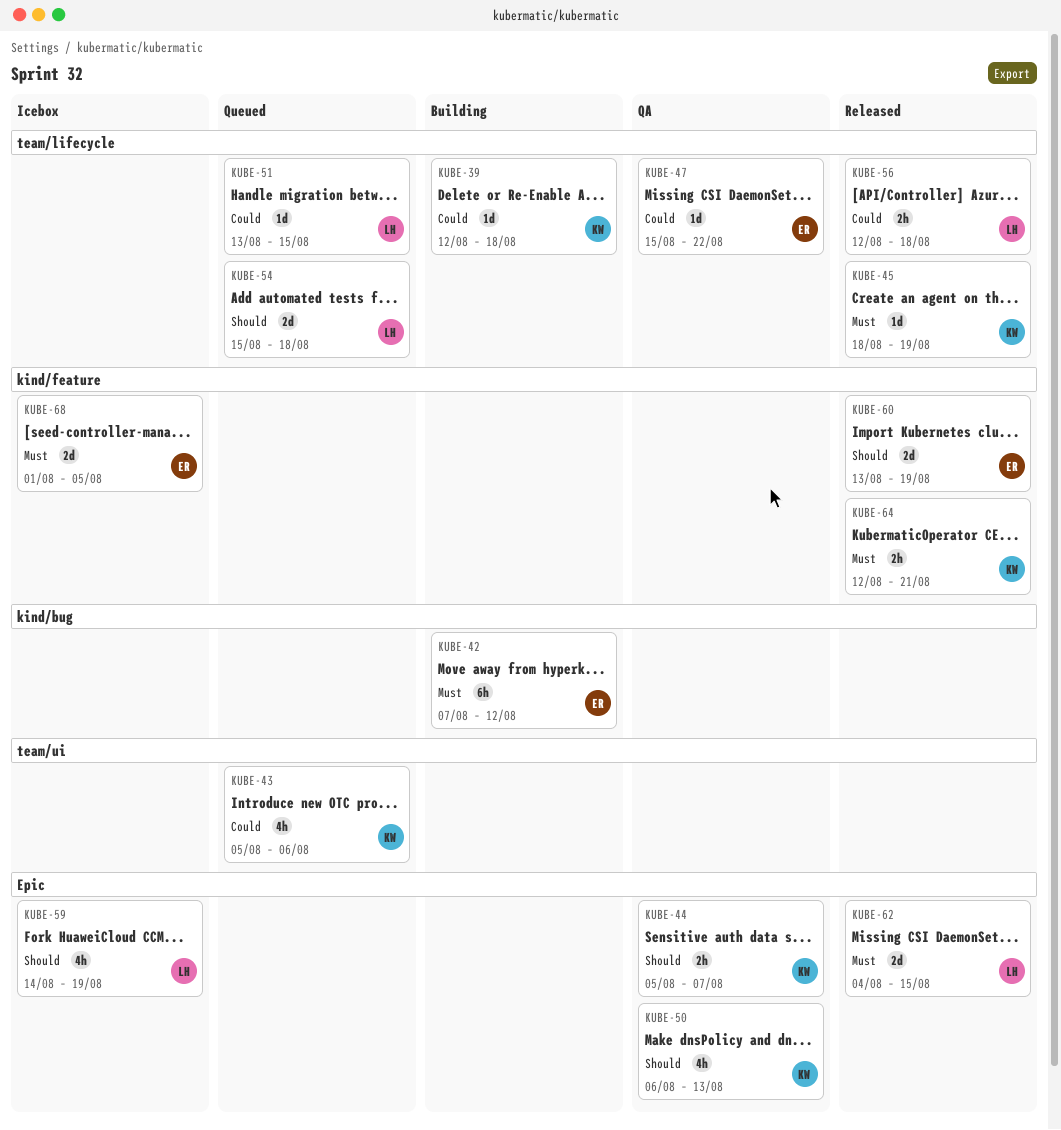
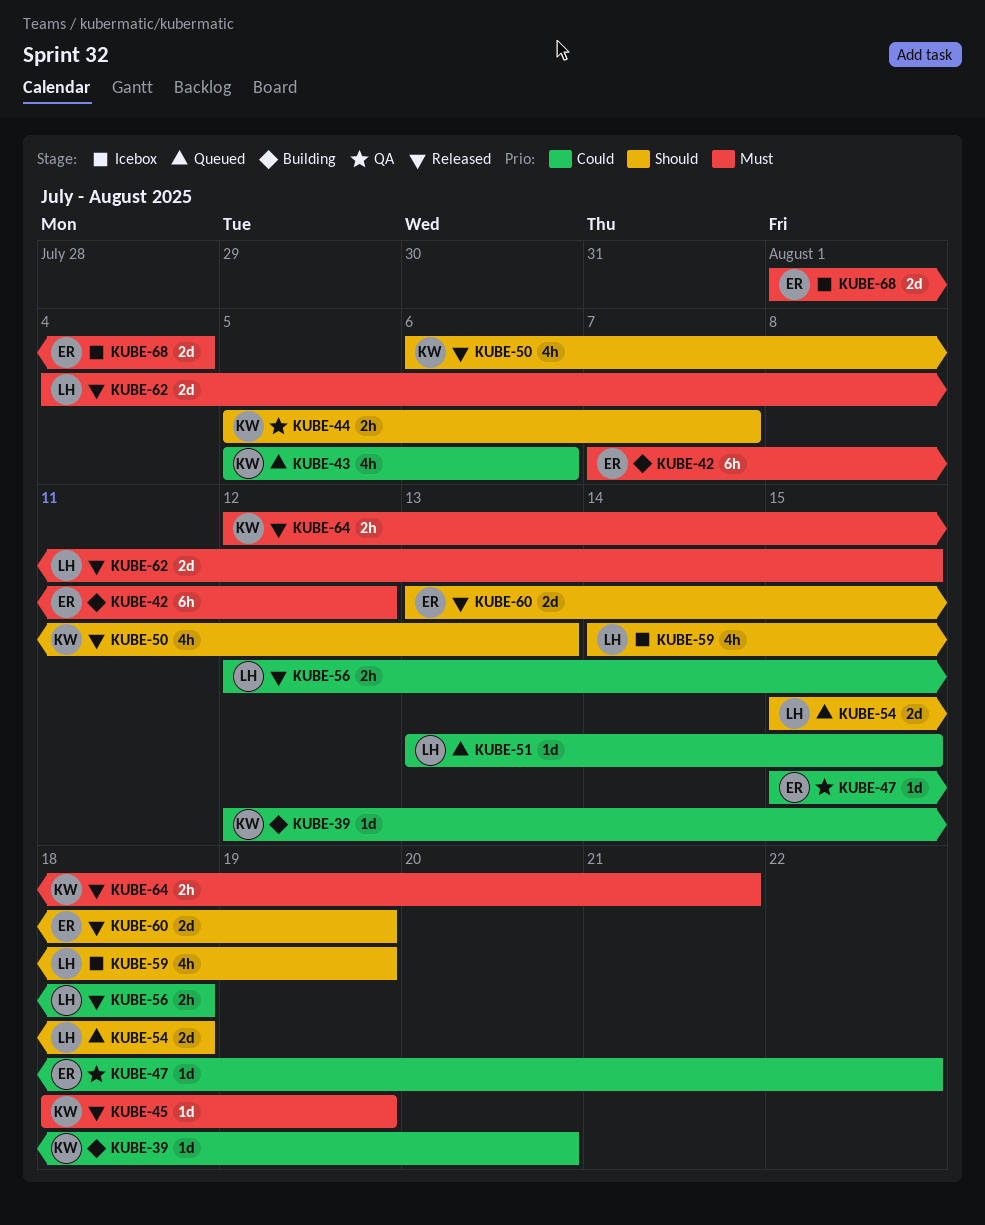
KUBE-39, due: Aug 18 -> Aug 20
KUBE-50, status: QA -> Released
KUBE-68, due: Aug 5 -> Aug 4

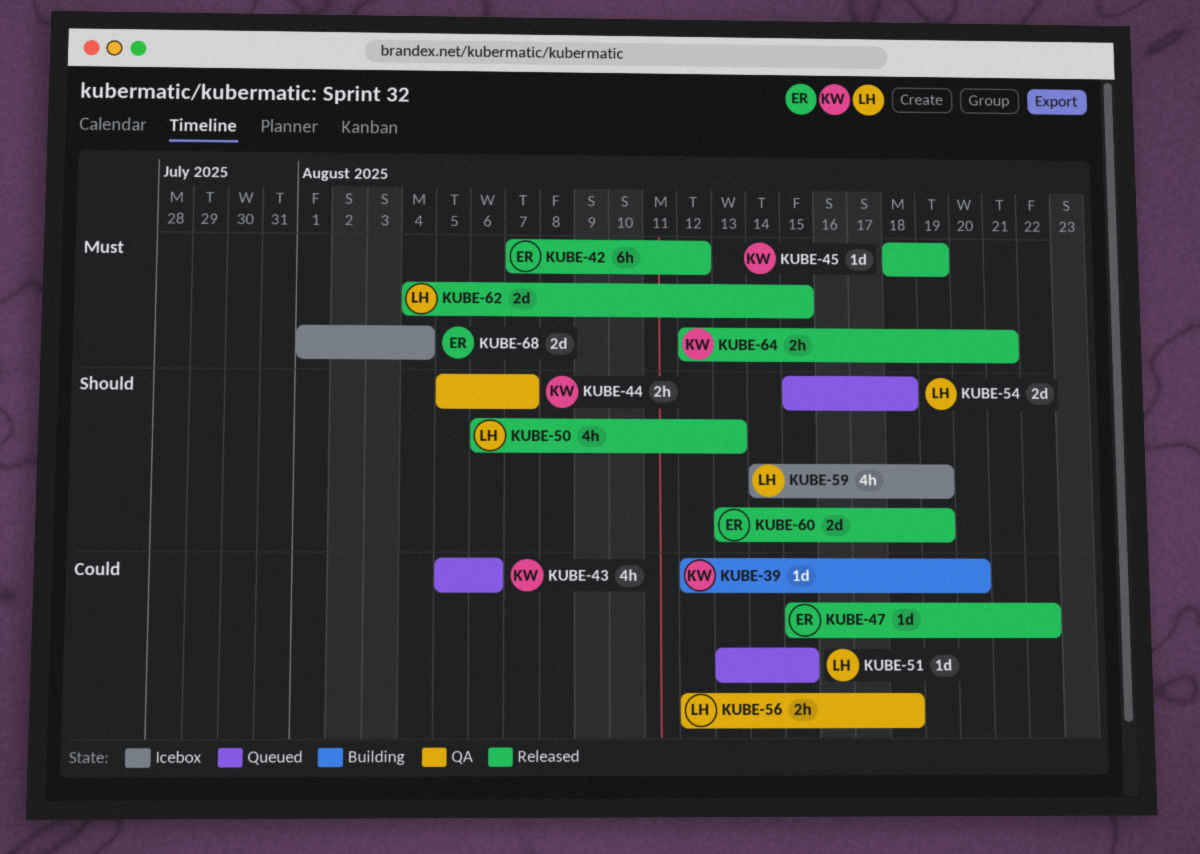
KUBE-42, status: Building -> Released
KUBE-47, status: QA -> Released
KUBE-50, owner: KW -> LH
KUBE-56, status: Released -> QA

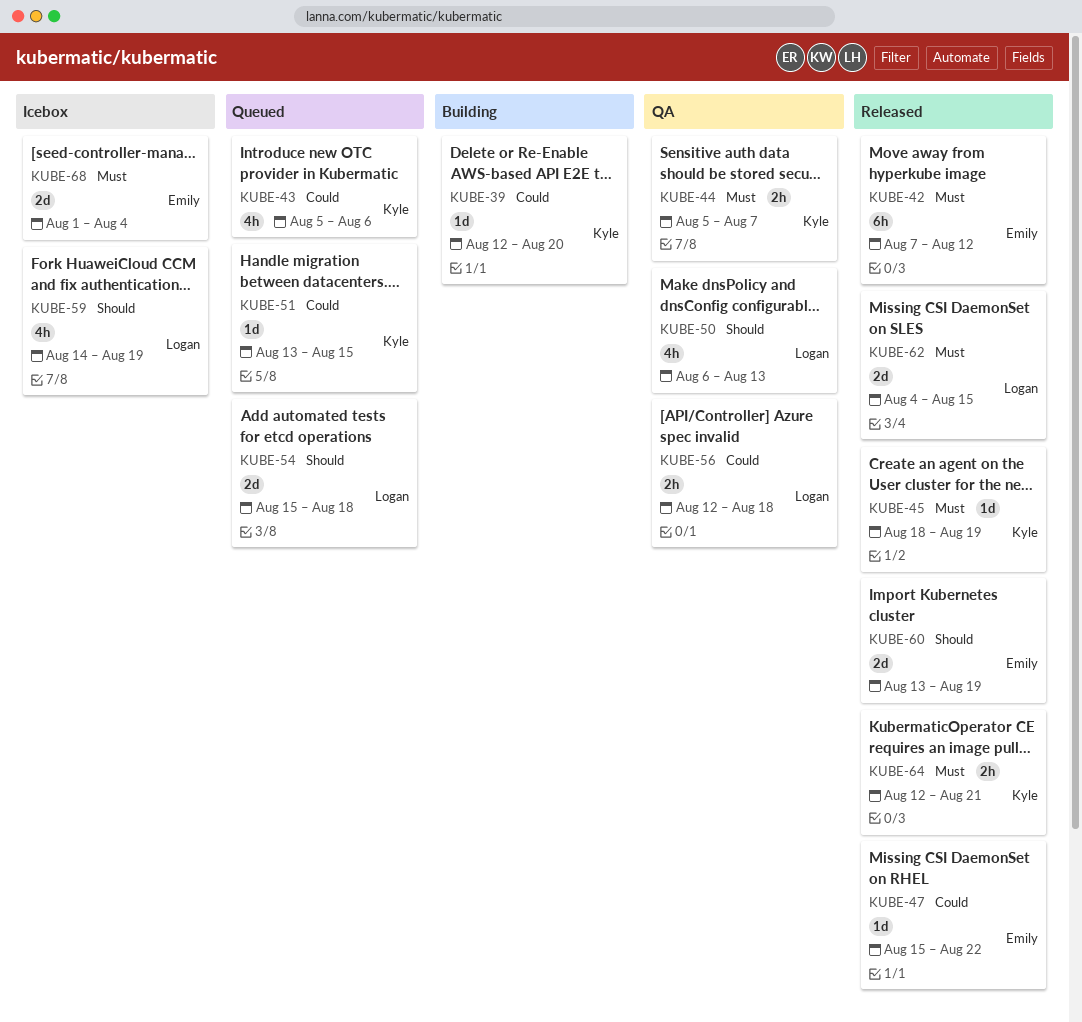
KUBE-44, priority: Should -> Must
KUBE-50, status: Released -> QA
KUBE-51, owner: Logan -> Kyle

